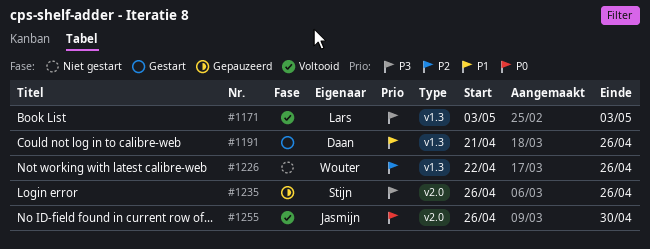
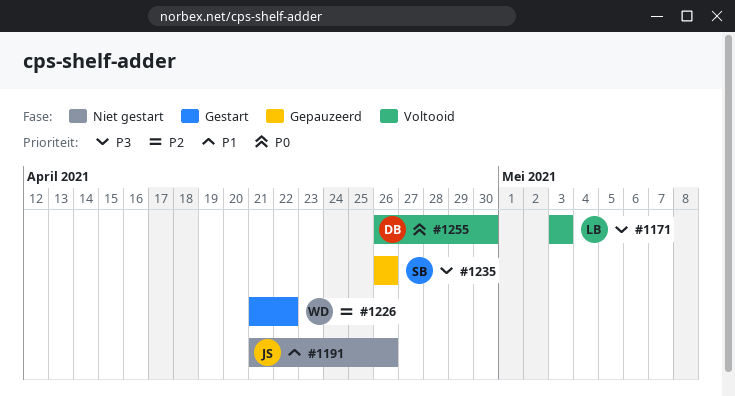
#1191, status: Gestart -> Niet gestart
#1191, owner: Daan -> Jasmijn
#1226, status: Niet gestart -> Gestart
#1226, start: Apr 22 -> Apr 21
#1226, due: Apr 26 -> Apr 22
#1255, owner: Jasmijn -> Daan

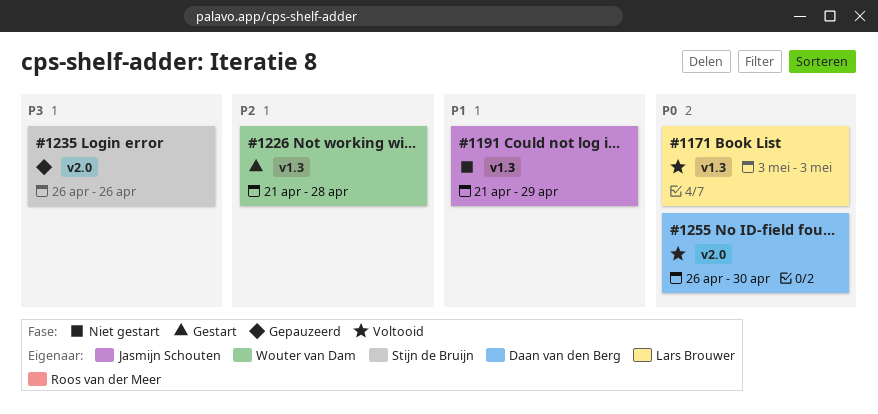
#1171, priority: P3 -> P0
#1191, due: Apr 26 -> Apr 29
#1226, due: Apr 22 -> Apr 28

